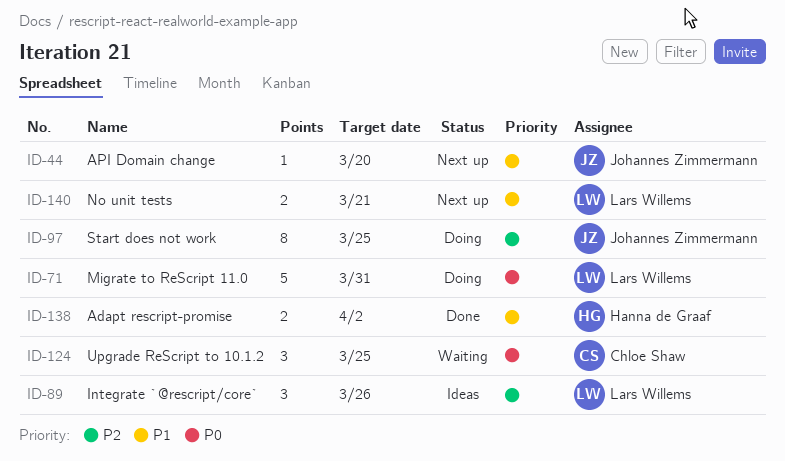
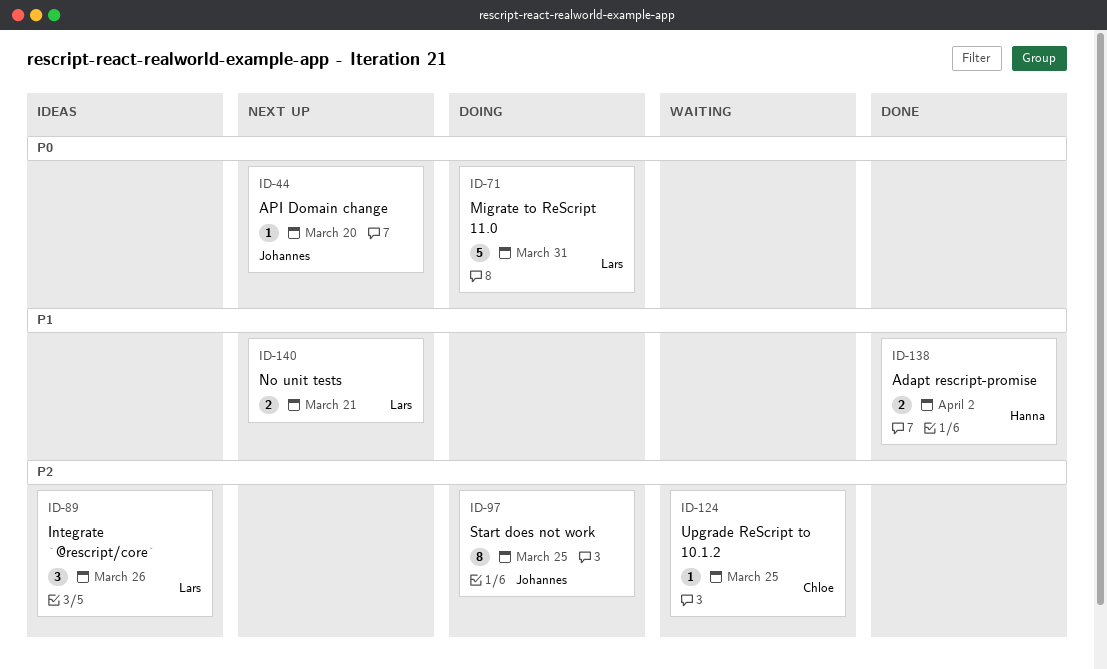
ID-44, priority: P1 -> P0
ID-124, priority: P0 -> P2
ID-124, estimate: 3 -> 1

